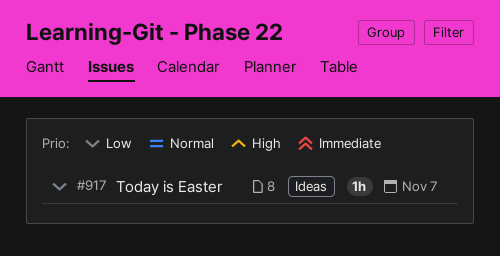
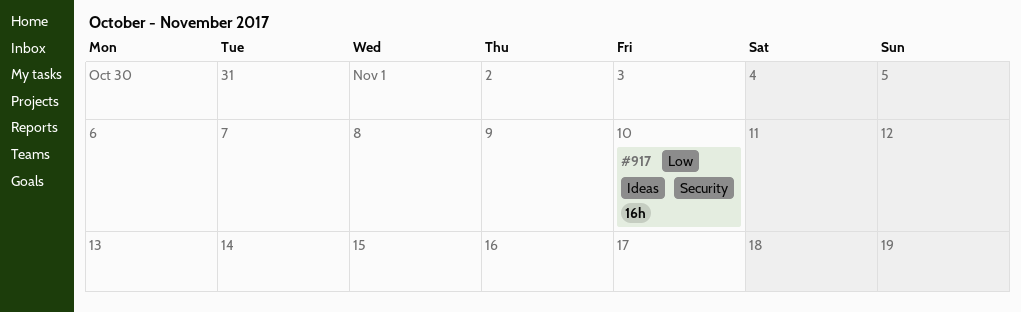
#917, estimate: 1h -> 16h
#917, due: Nov 7 -> Nov 10

